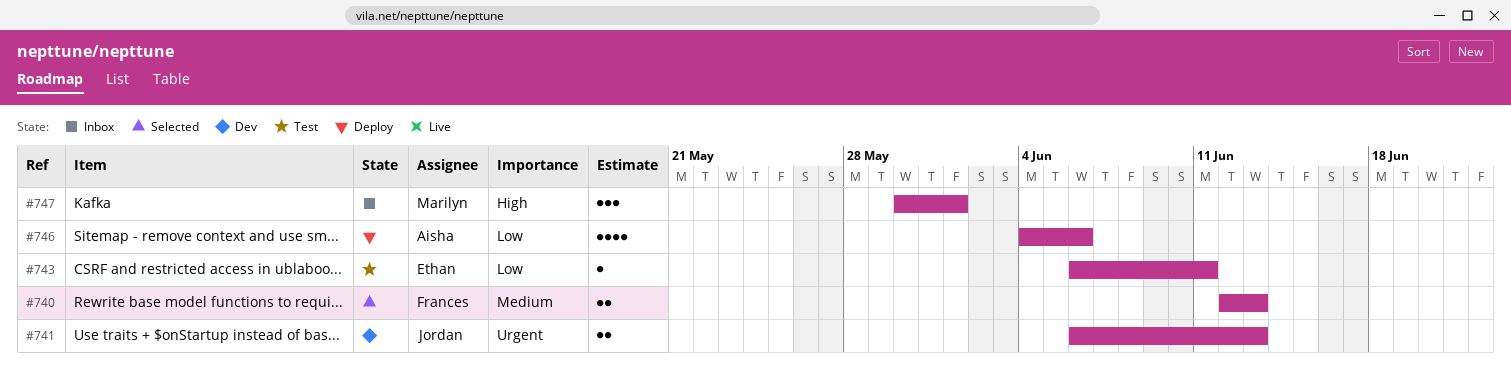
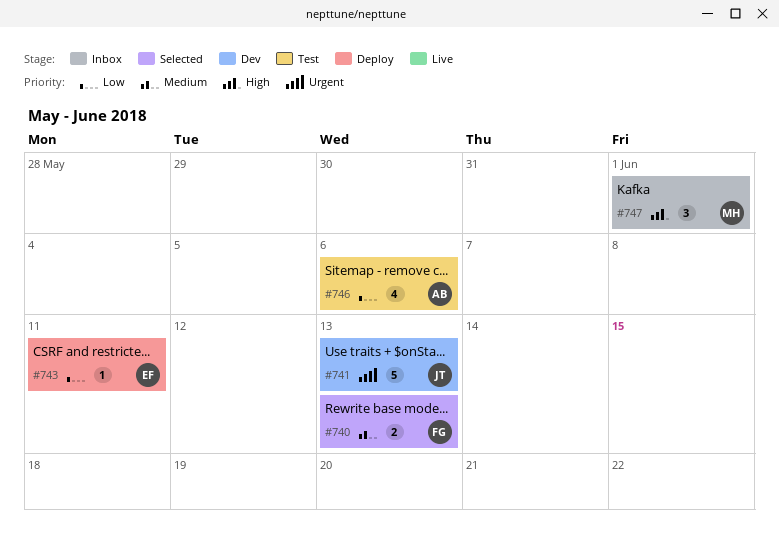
#741, estimate: 2 -> 5
#743, status: Test -> Deploy
#746, status: Deploy -> Test

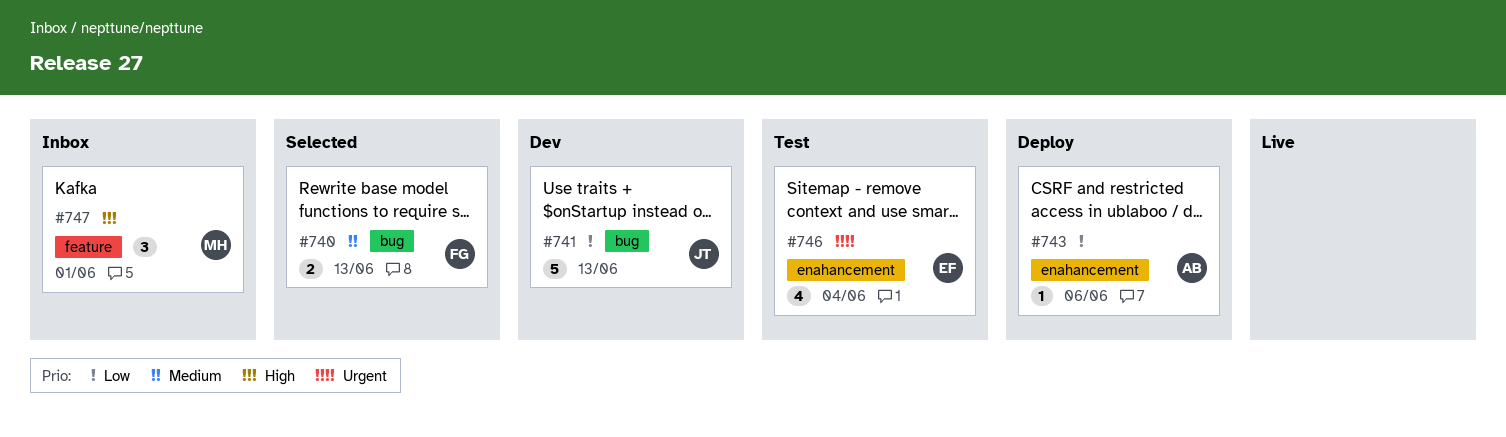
#741, priority: Urgent -> Low
#743, owner: EF -> AB
#743, due: Jun 11 -> Jun 6
#746, owner: AB -> EF
#746, priority: Low -> Urgent
#746, due: Jun 6 -> Jun 4

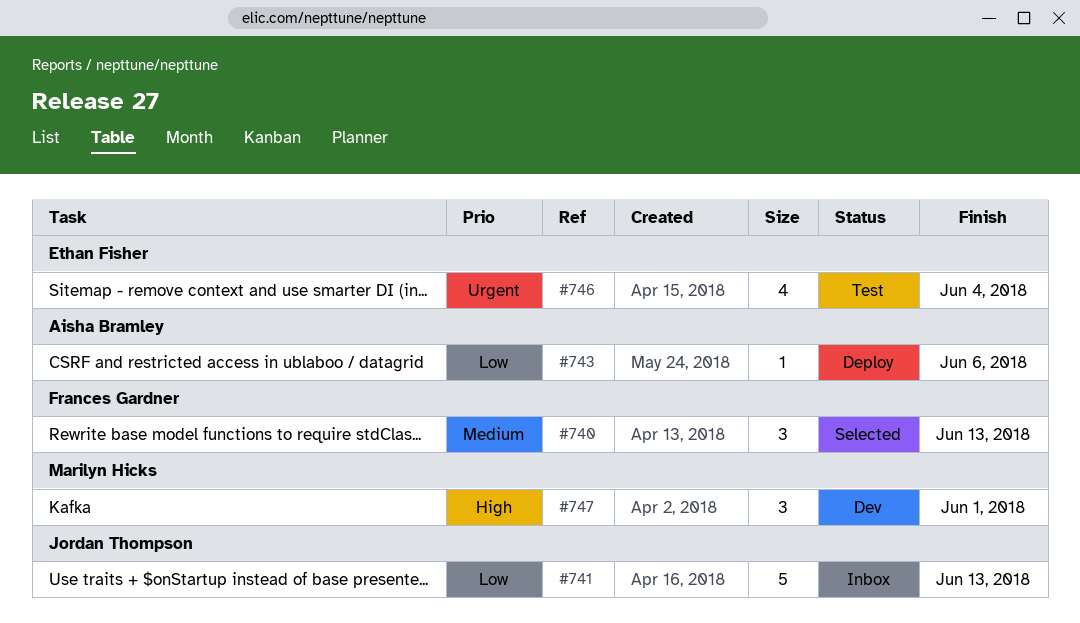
#740, estimate: 2 -> 3
#741, status: Dev -> Inbox
#747, status: Inbox -> Dev

